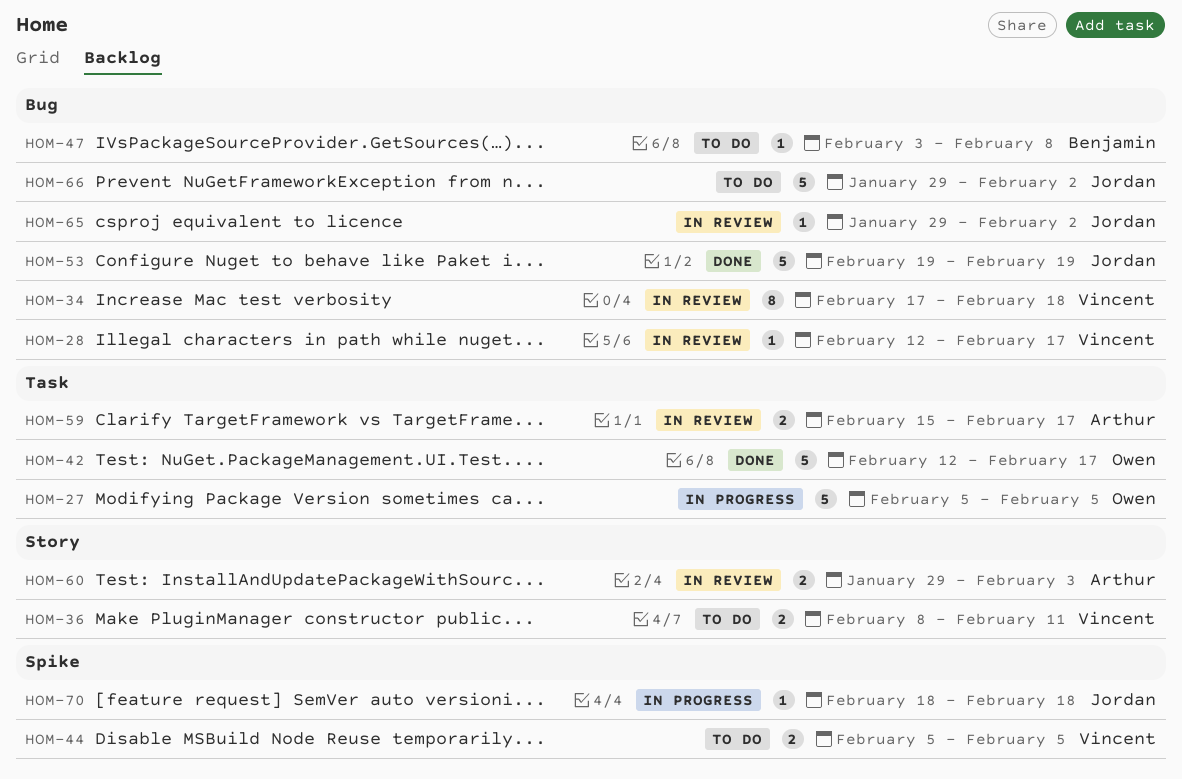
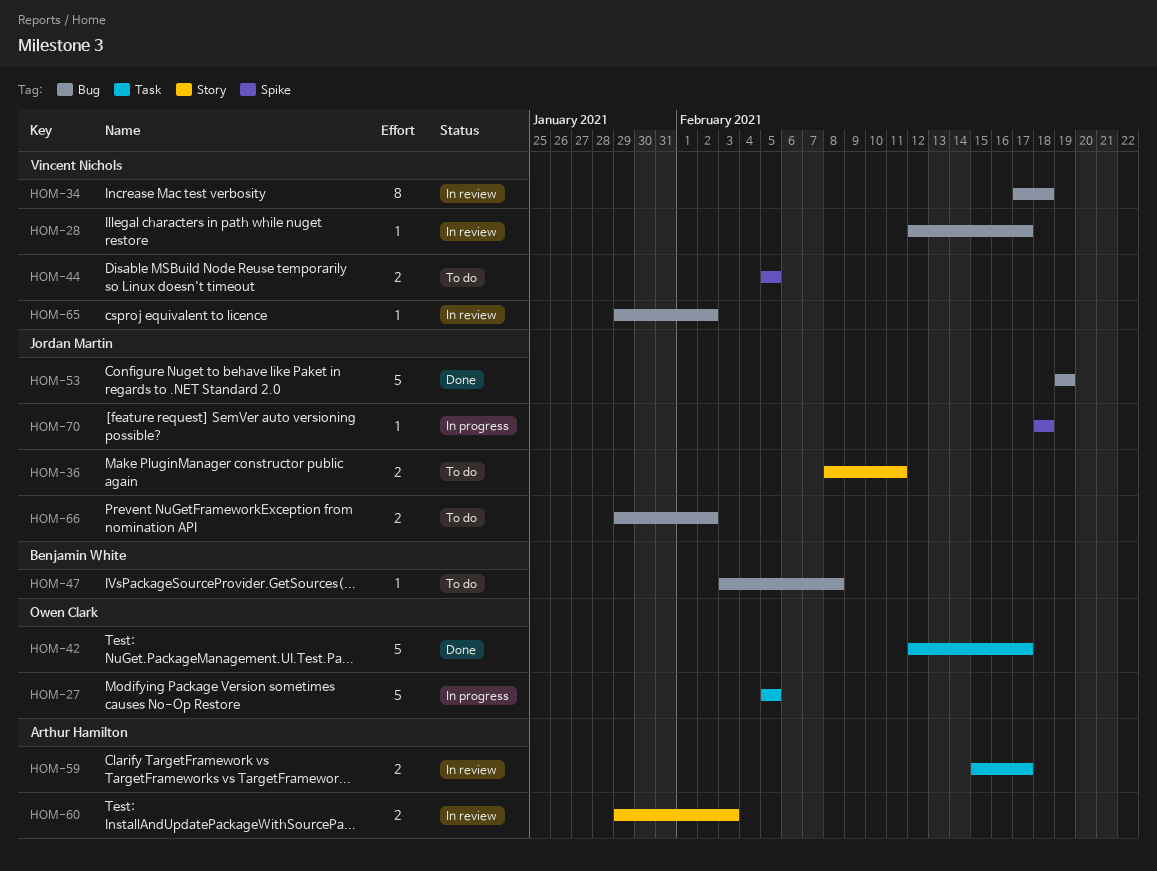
HOM-36, owner: Vincent Nichols -> Jordan Martin
HOM-65, owner: Jordan Martin -> Vincent Nichols
HOM-66, estimate: 5 -> 2

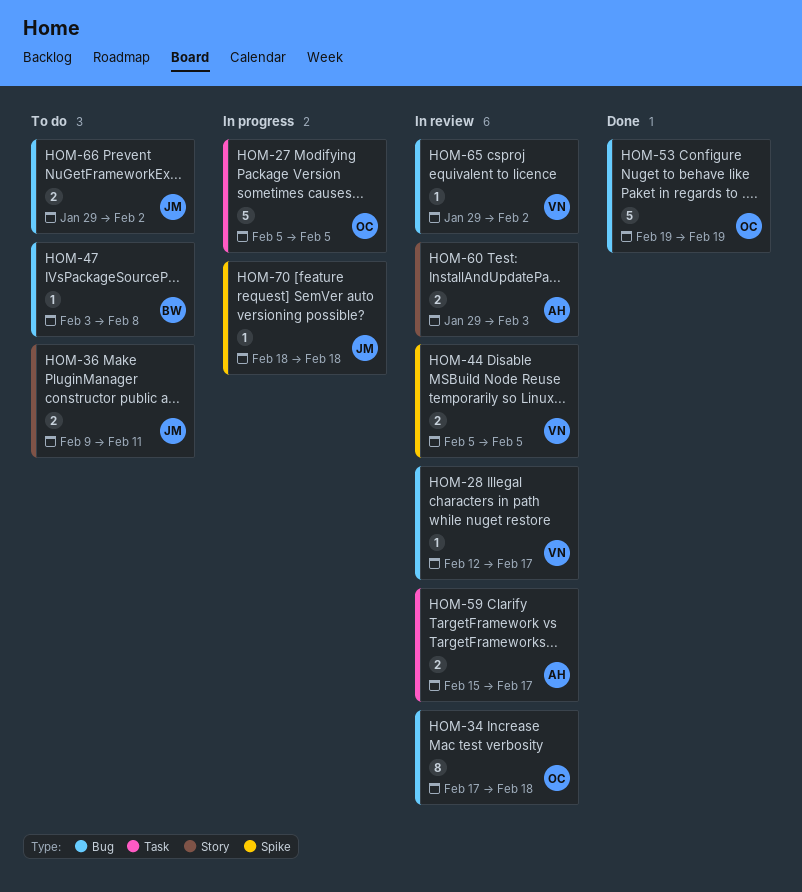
HOM-34, owner: Vincent Nichols -> Owen Clark
HOM-36, start: Feb 8 -> Feb 9
HOM-42: present -> none
HOM-44, status: To do -> In review
HOM-53, owner: Jordan Martin -> Owen Clark

